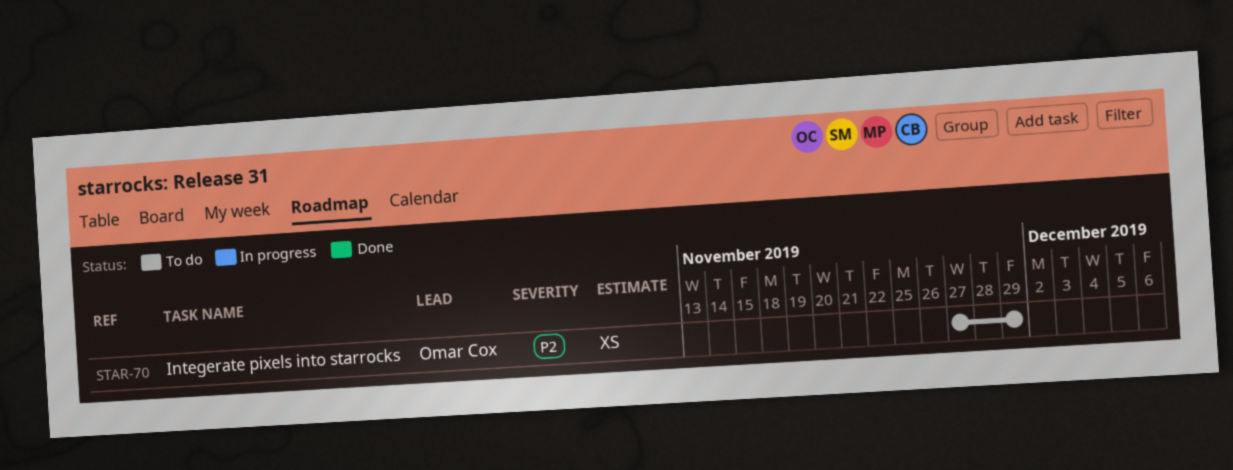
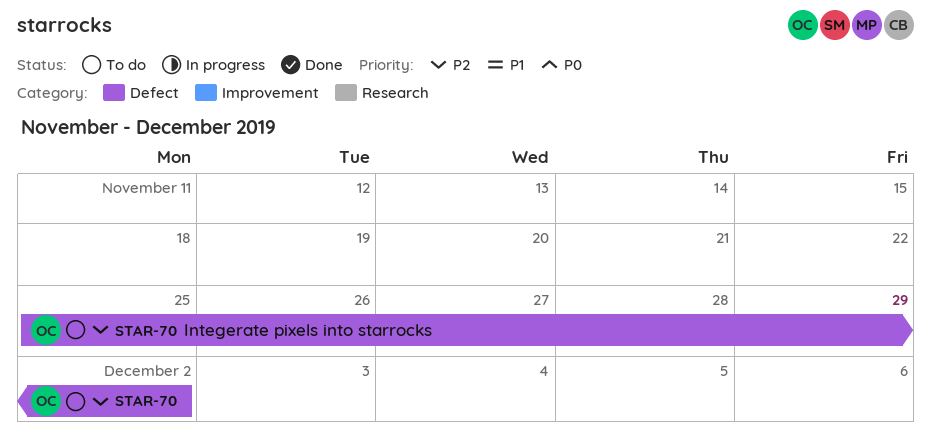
STAR-70, start: Nov 27 -> Nov 25
STAR-70, due: Nov 29 -> Dec 2

